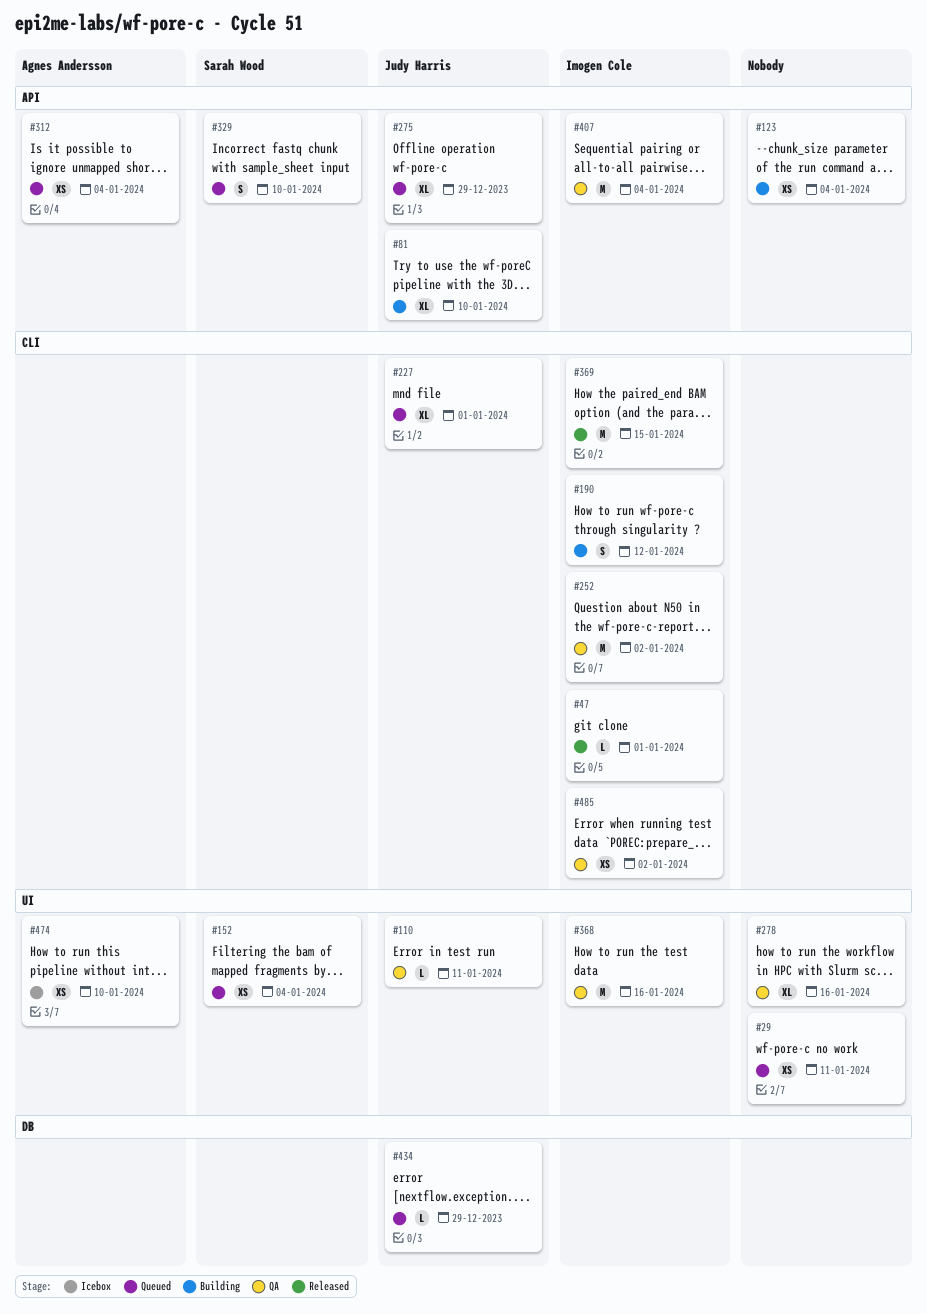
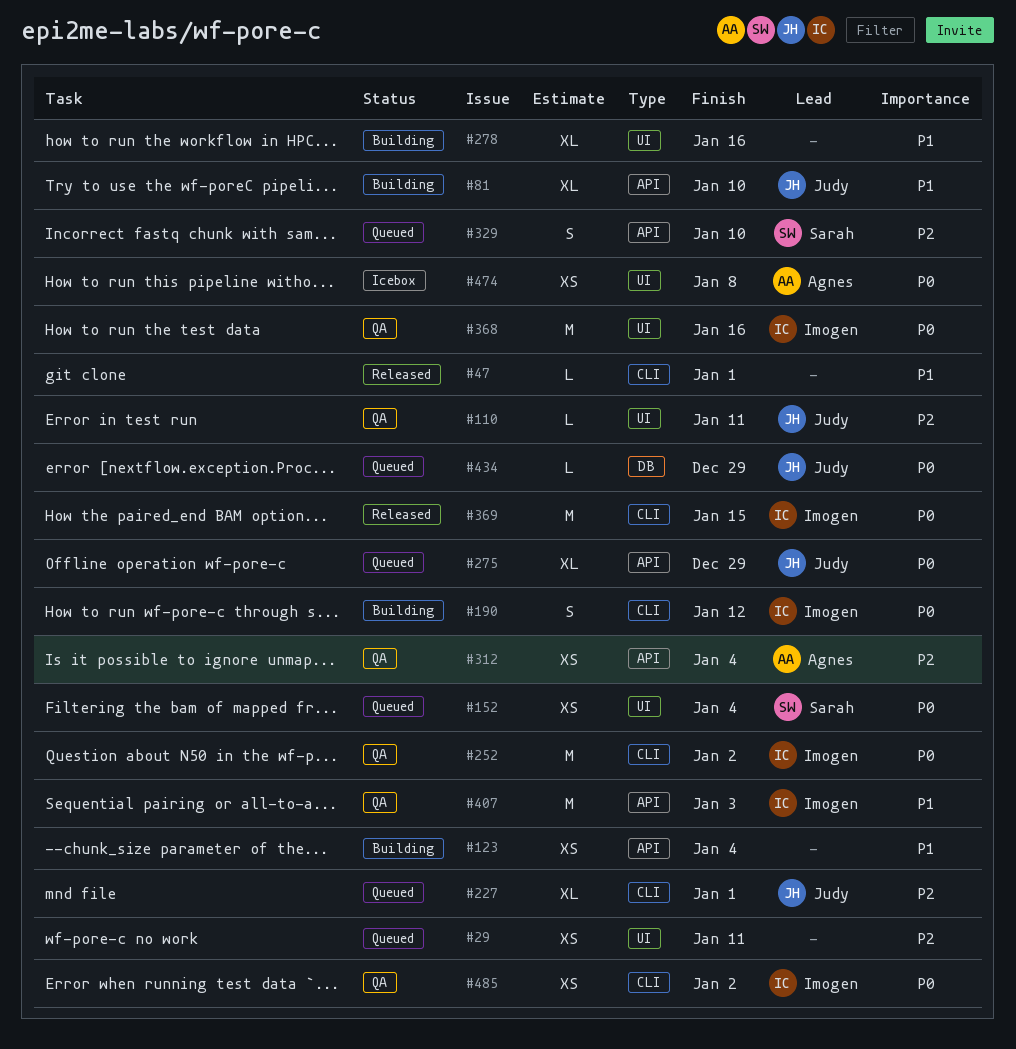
#47, owner: Imogen Cole -> none
#278, status: QA -> Building
#312, status: Queued -> QA
#407, due: Jan 4 -> Jan 3
#474, due: Jan 10 -> Jan 8

